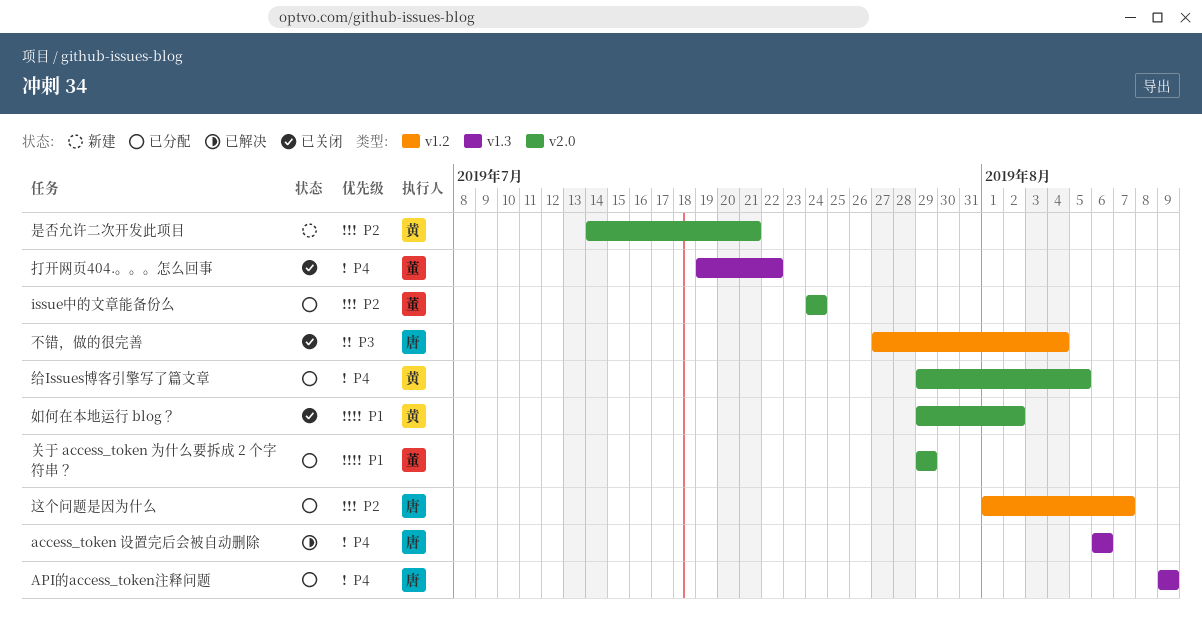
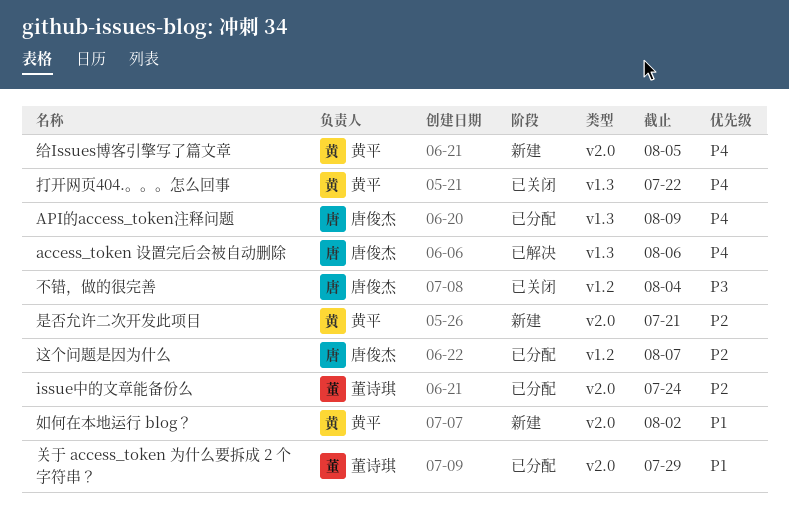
如何在本地运行 blog？, status: 已关闭 -> 新建
打开网页404.。。。怎么回事, owner: 董诗琪 -> 黄平
给Issues博客引擎写了篇文章, status: 已分配 -> 新建

